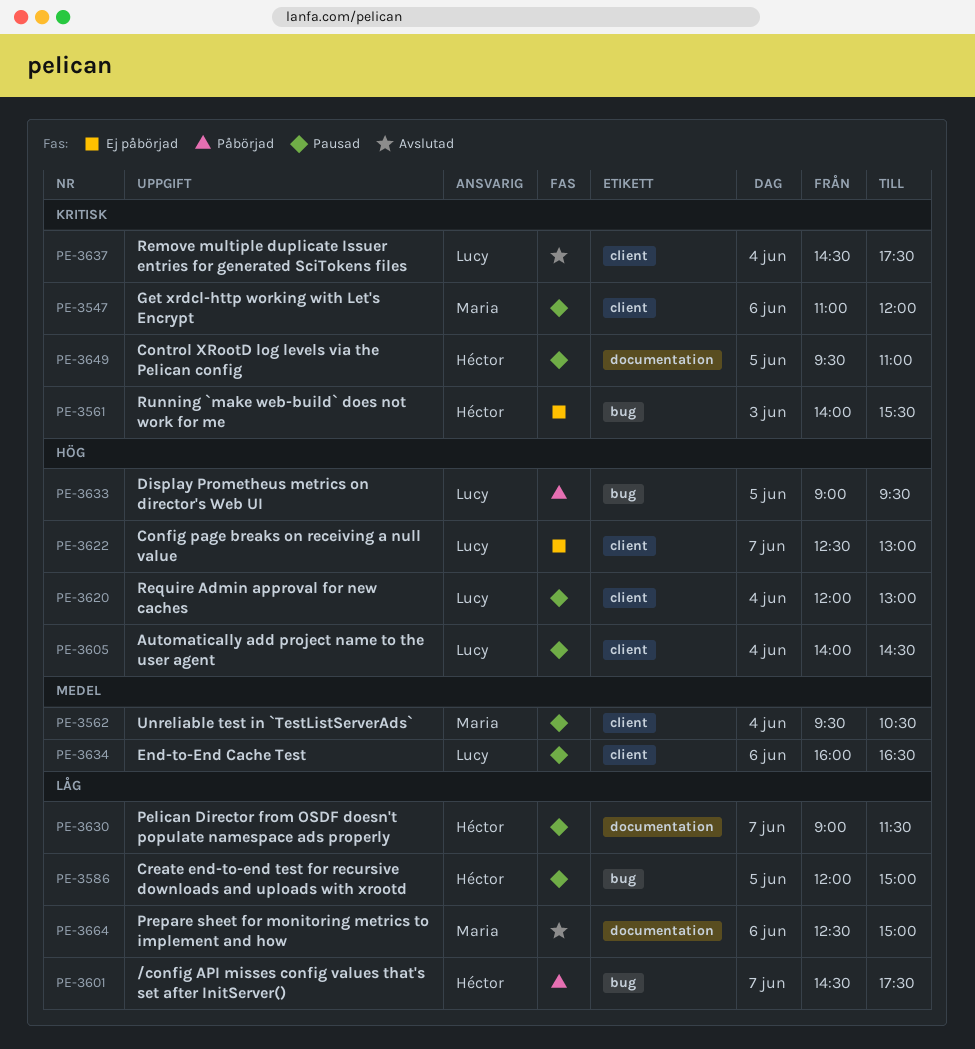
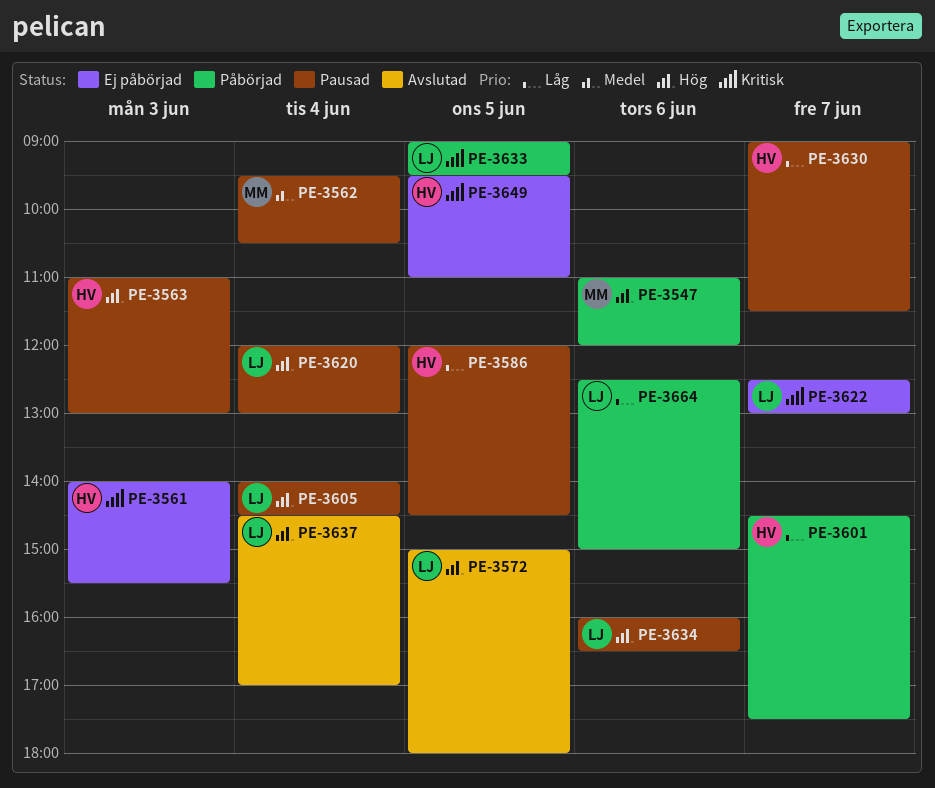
PE-3547, status: Pausad -> Påbörjad
PE-3547, priority: Kritisk -> Hög
PE-3563: none -> present
PE-3572: none -> present
PE-3586, ends: 15:00 -> 14:30
PE-3622, priority: Hög -> Kritisk
PE-3633, priority: Hög -> Kritisk
PE-3634, priority: Medel -> Hög
PE-3637, priority: Kritisk -> Hög
PE-3637, ends: 17:30 -> 17:00
PE-3649, status: Pausad -> Ej påbörjad
PE-3664, status: Avslutad -> Påbörjad
PE-3664, owner: Maria -> Lucy

